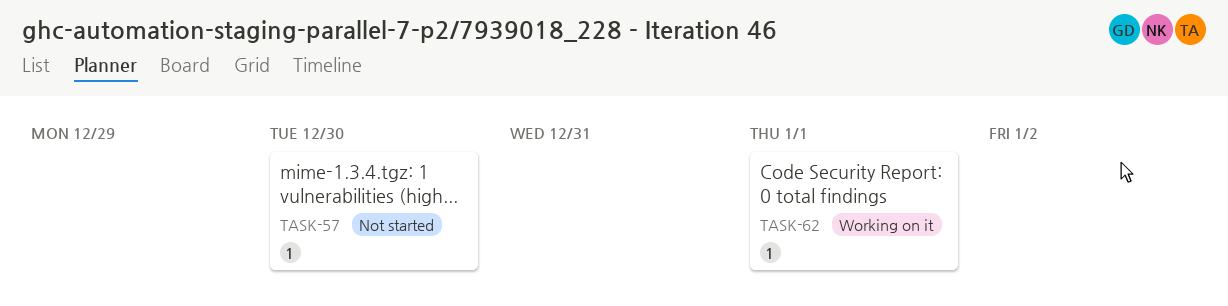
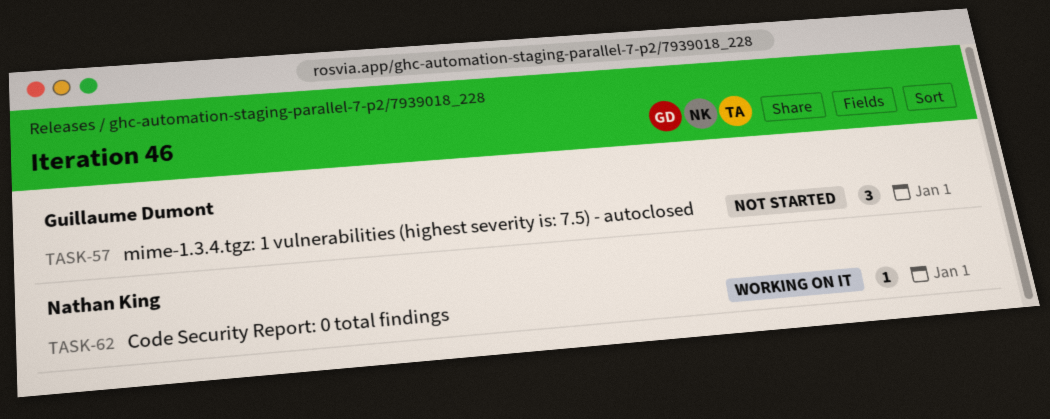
TASK-57, estimate: 1 -> 3
TASK-57, due: Dec 30 -> Jan 1

